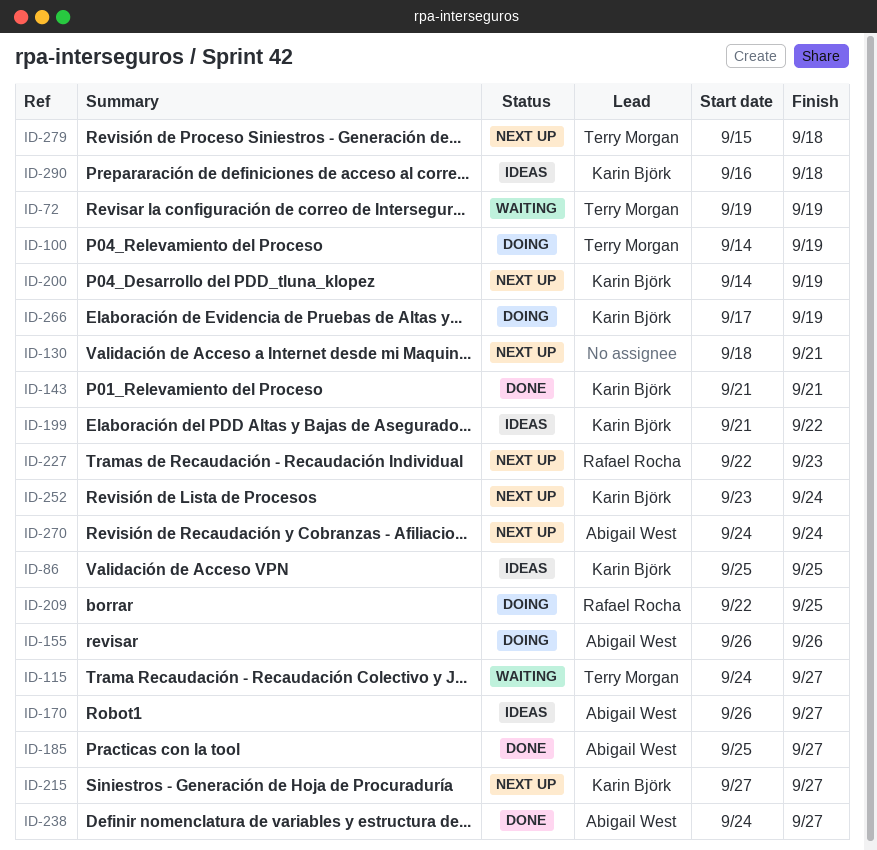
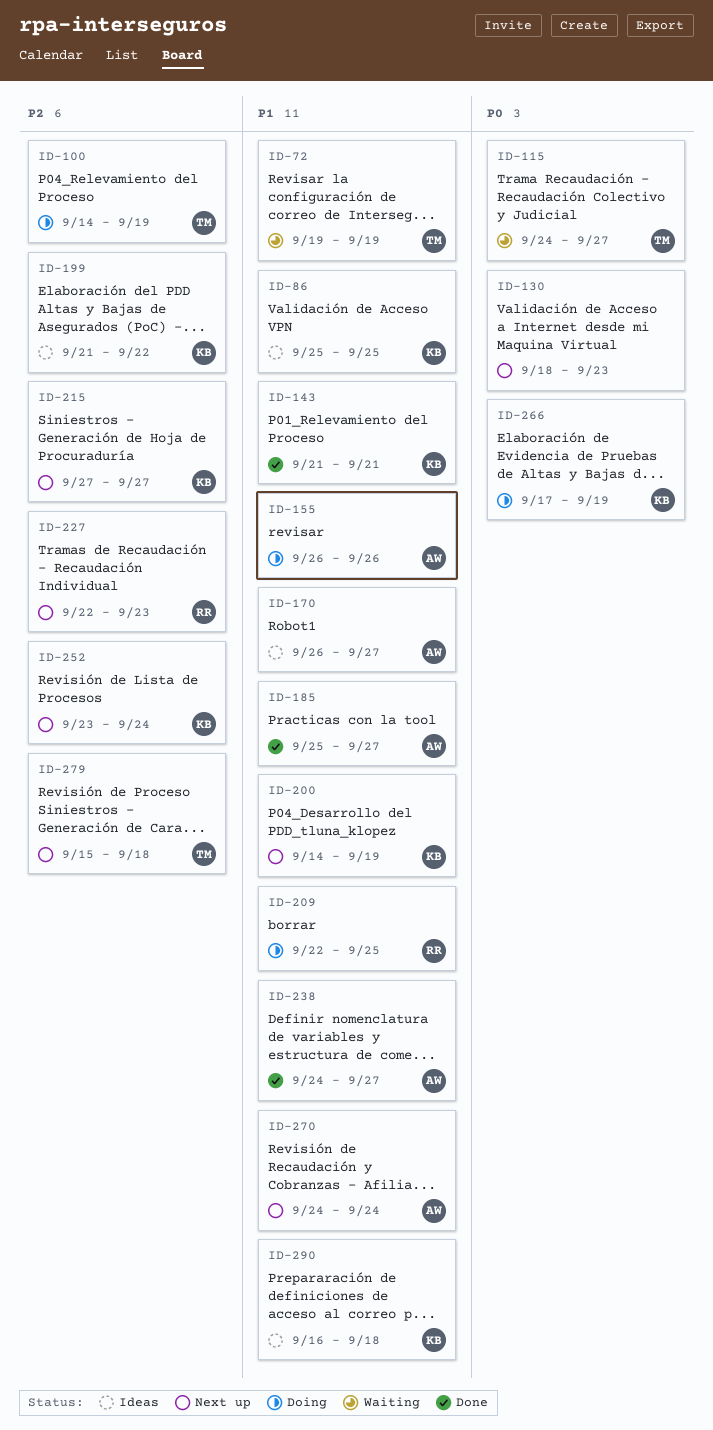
ID-130, due: Sep 21 -> Sep 23

